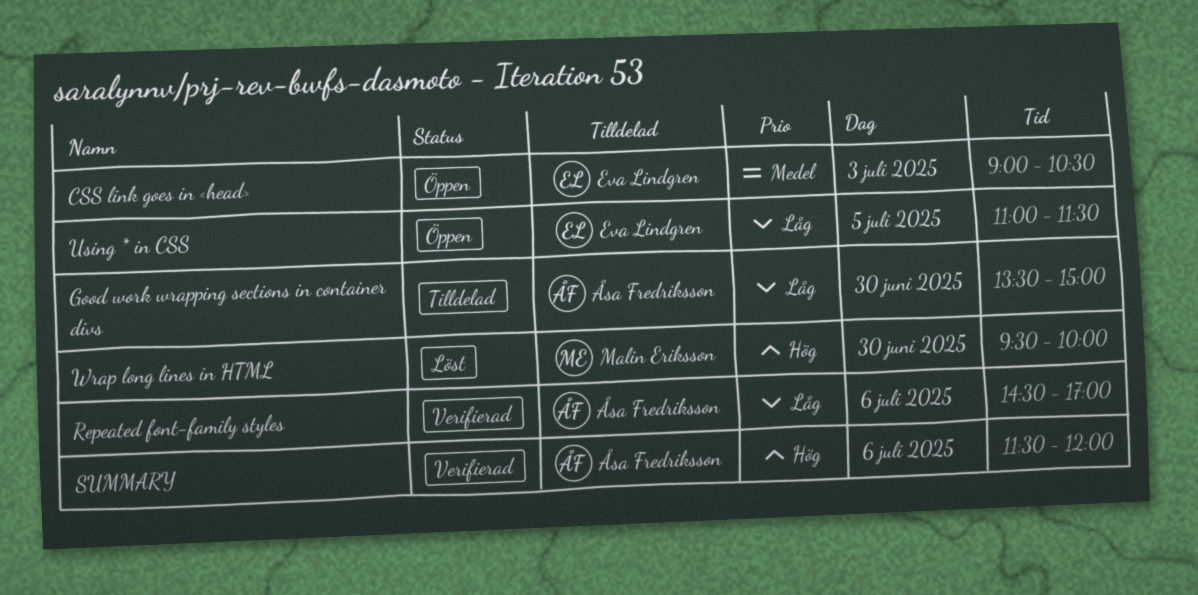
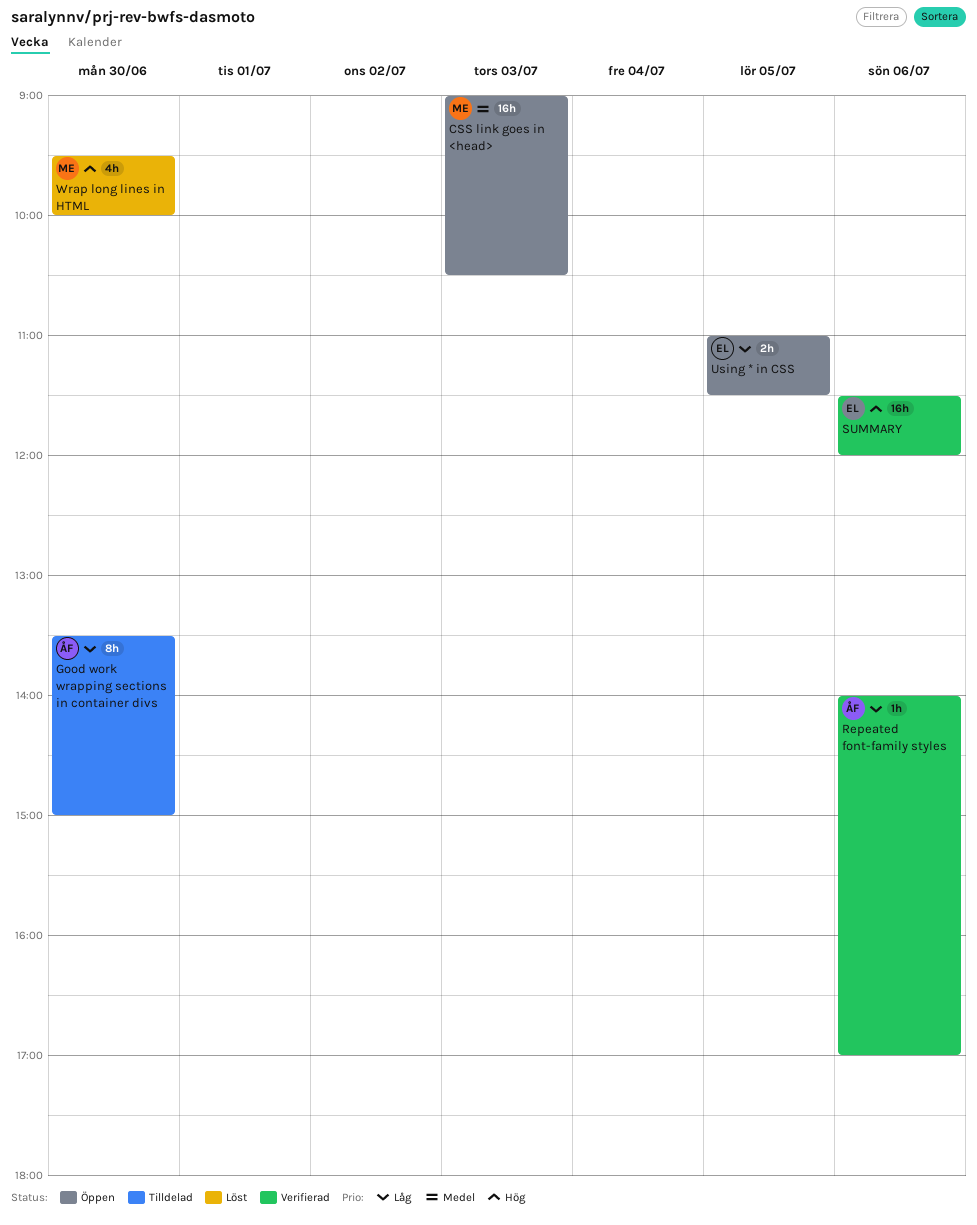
CSS link goes in <head>, owner: Eva Lindgren -> Malin Eriksson
Repeated font-family styles, begins: 14:30 -> 14:00
SUMMARY, owner: Åsa Fredriksson -> Eva Lindgren

